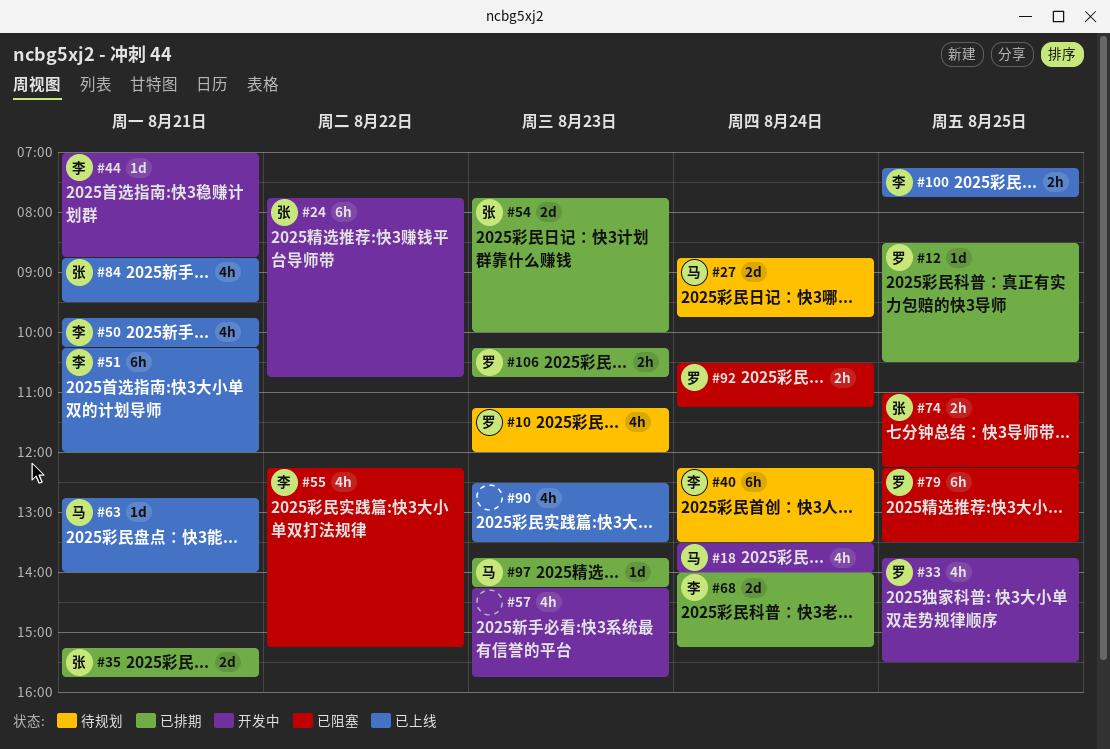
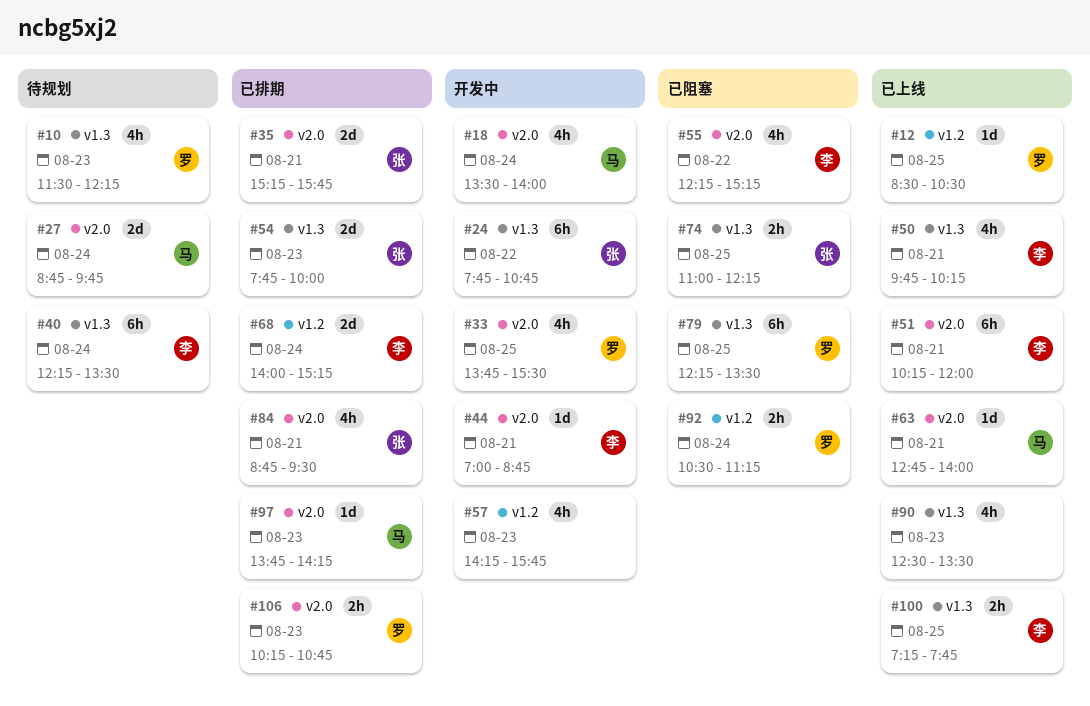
#10, begins: 11:15 -> 11:30
#10, ends: 12:00 -> 12:15
#12, status: 已排期 -> 已上线
#84, status: 已上线 -> 已排期

